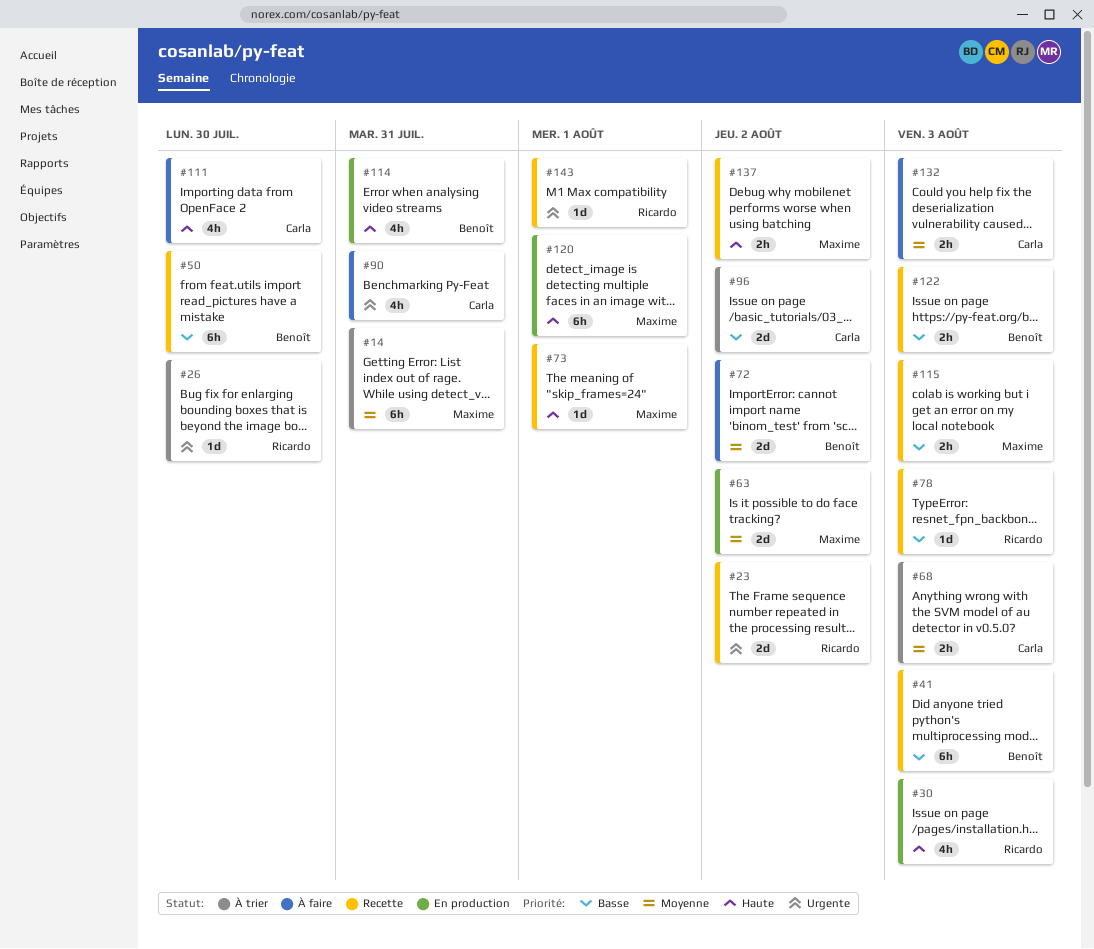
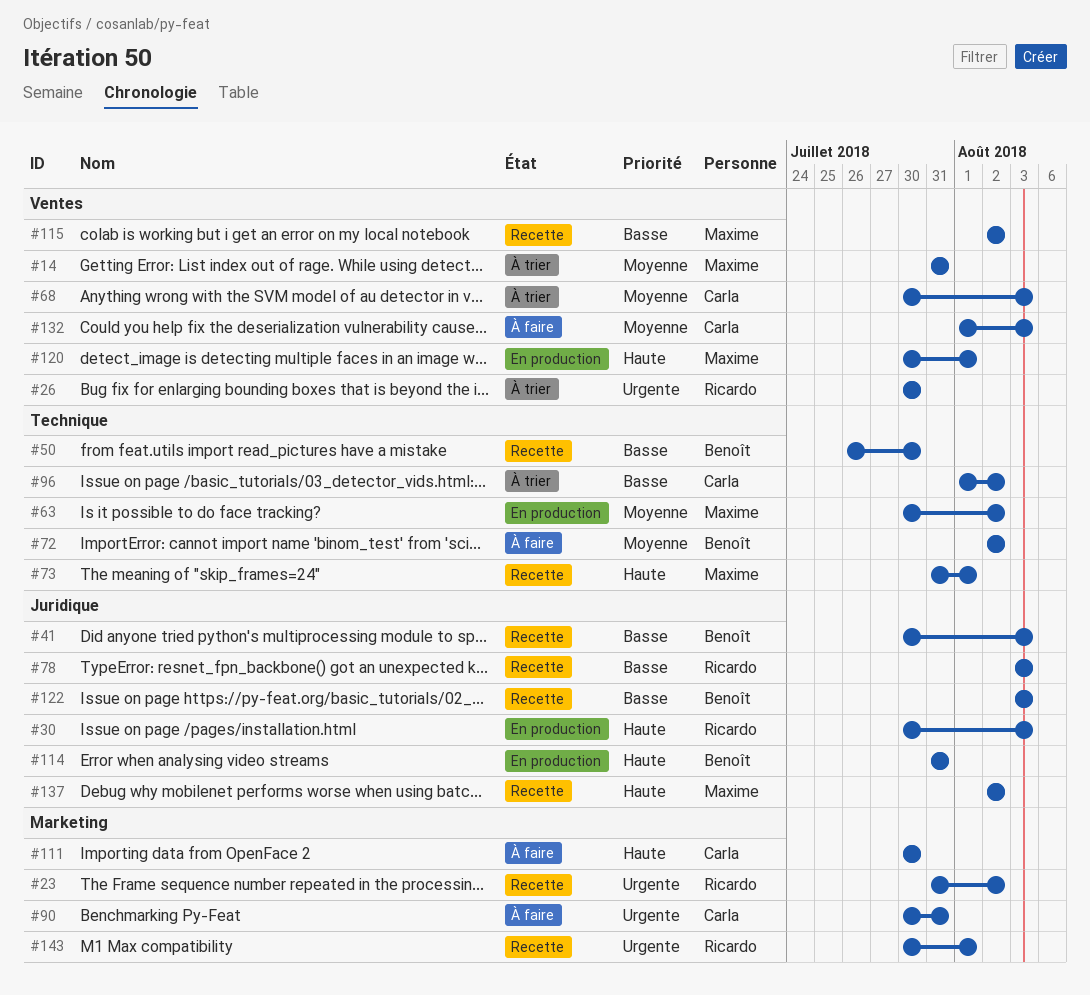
#115, due: Aug 3 -> Aug 2

